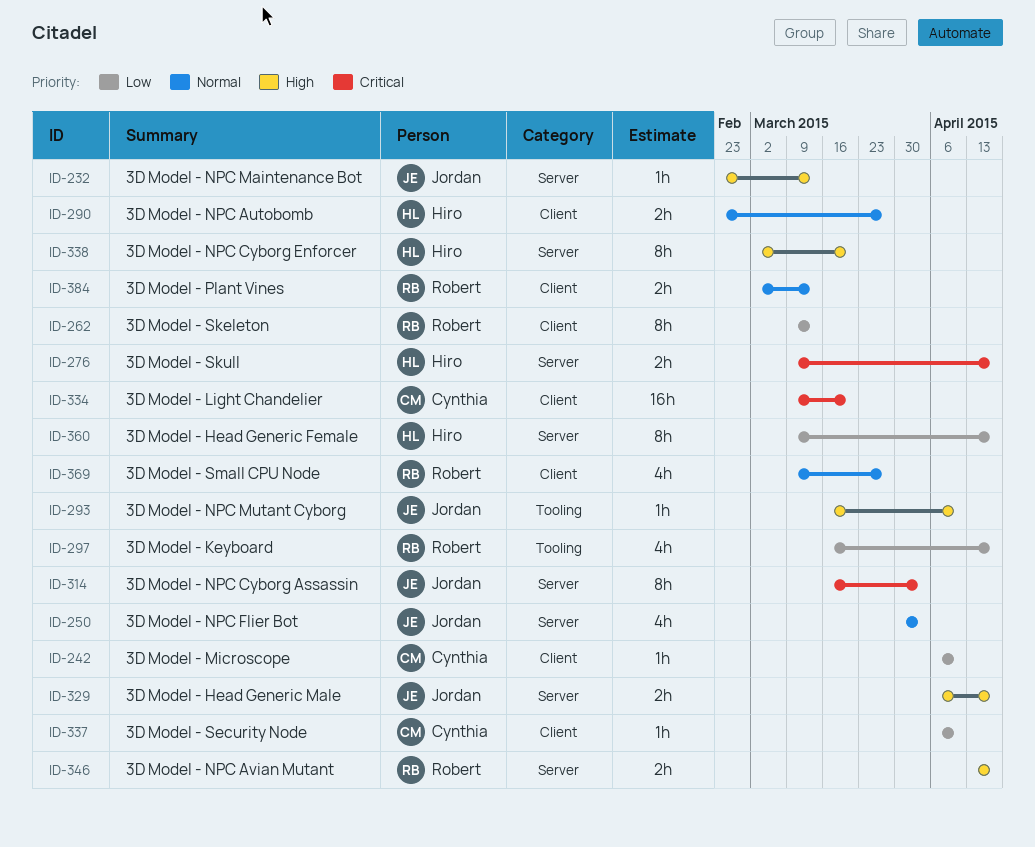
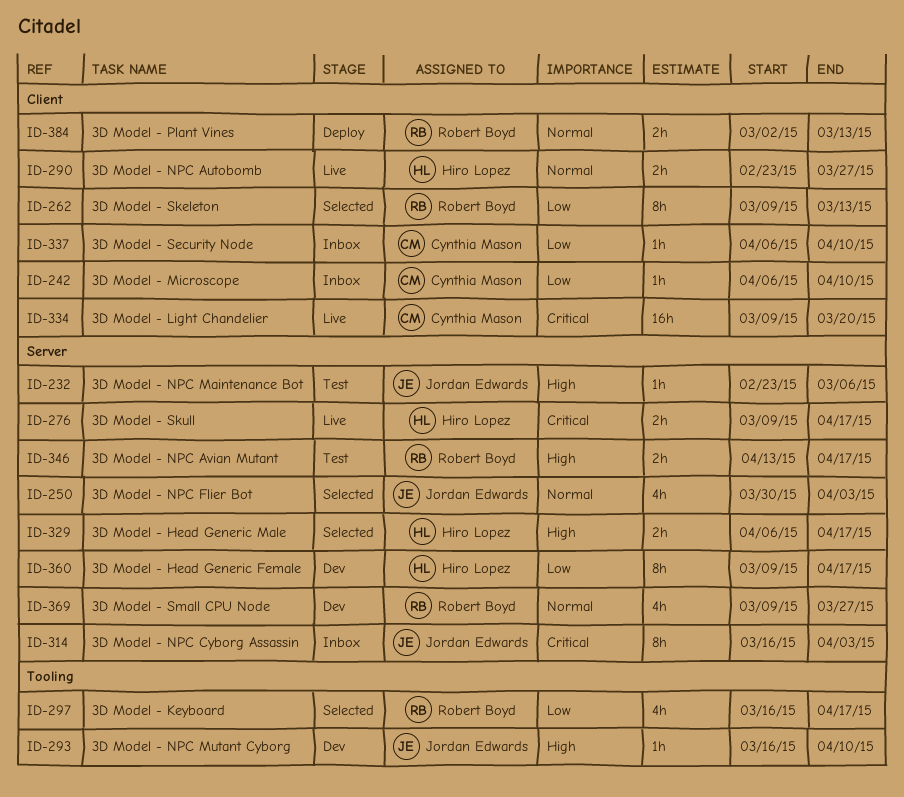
ID-232, due: Mar 13 -> Mar 6
ID-329, owner: Jordan Edwards -> Hiro Lopez
ID-338: present -> none
ID-369, label: Client -> Server

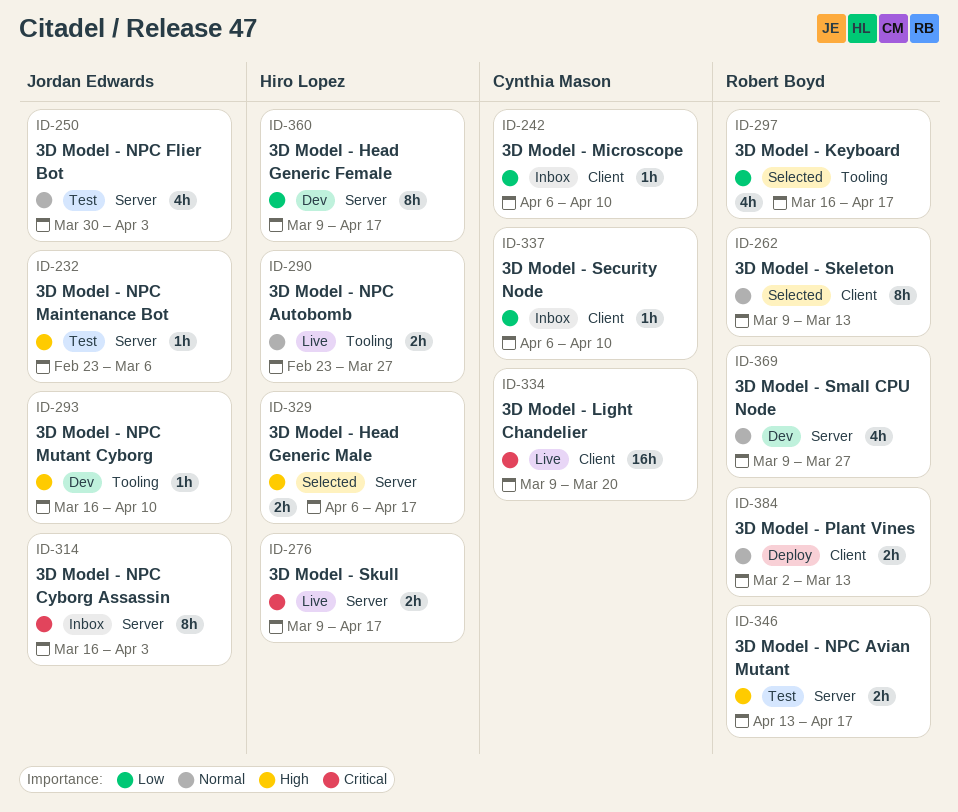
ID-250, status: Selected -> Test
ID-262, priority: Low -> Normal
ID-290, label: Client -> Tooling

